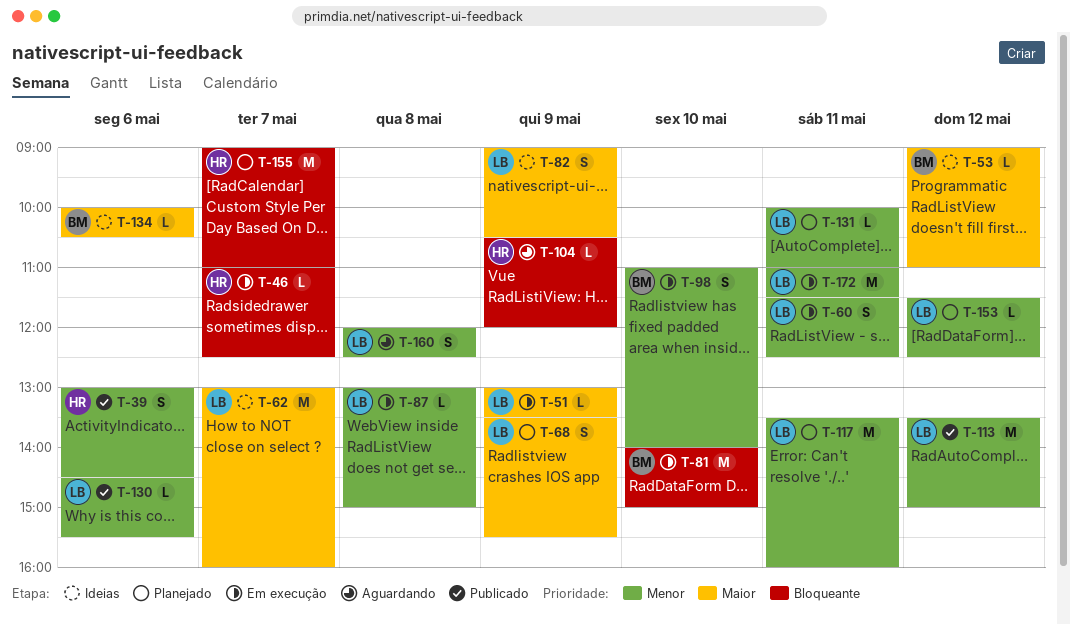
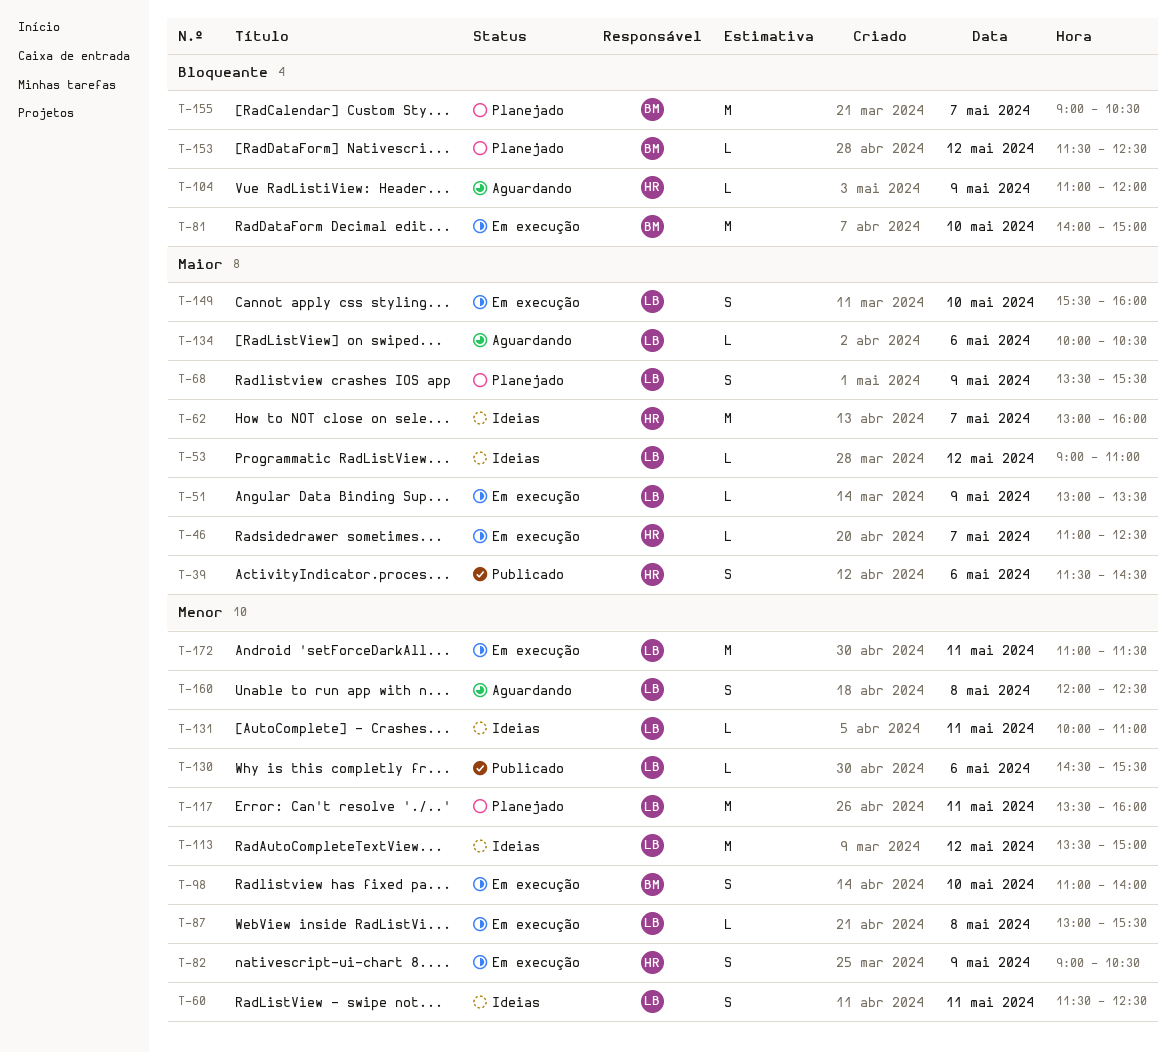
T-39, priority: Menor -> Maior
T-39, begins: 13:00 -> 11:30
T-46, priority: Bloqueante -> Maior
T-53, owner: BM -> LB
T-60, status: Em execução -> Ideias
T-62, owner: LB -> HR
T-82, status: Ideias -> Em execução
T-82, owner: LB -> HR
T-82, priority: Maior -> Menor
T-87, ends: 15:00 -> 15:30
T-104, begins: 10:30 -> 11:00
T-113, status: Publicado -> Ideias
T-131, status: Planejado -> Ideias
T-134, status: Ideias -> Aguardando
T-134, owner: BM -> LB
T-149: none -> present
T-153, owner: LB -> BM
T-153, priority: Menor -> Bloqueante
T-155, owner: HR -> BM
T-155, ends: 11:00 -> 10:30

